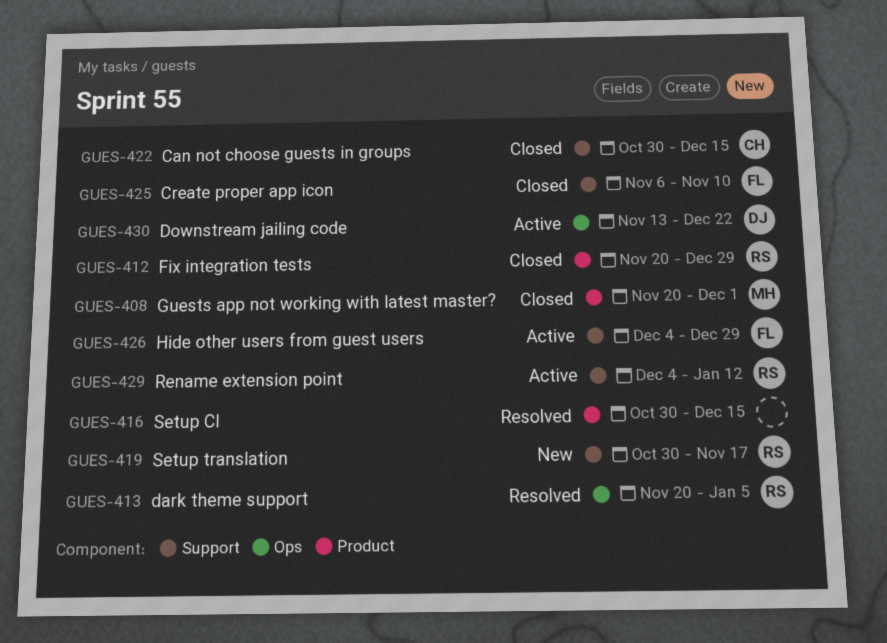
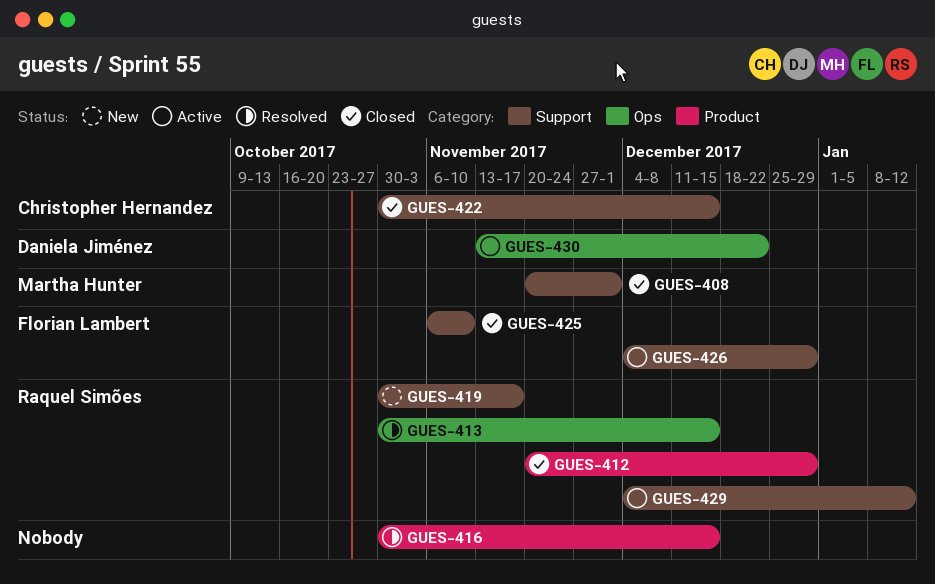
GUES-408, label: Product -> Support
GUES-413, start: Nov 20 -> Oct 30
GUES-413, due: Jan 5 -> Dec 15

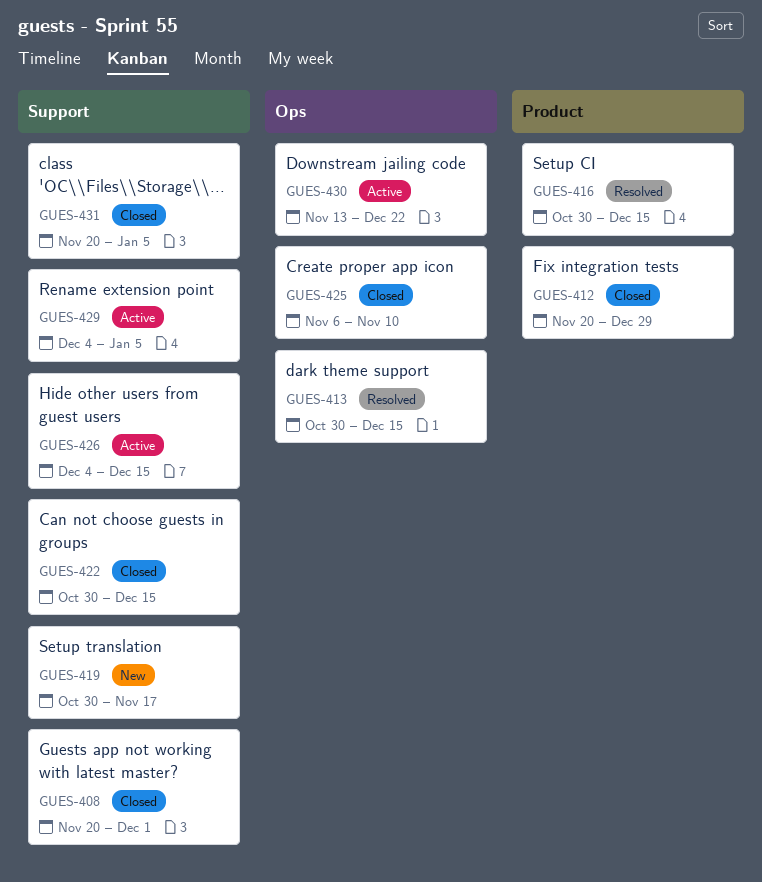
GUES-425, label: Support -> Ops
GUES-426, due: Dec 29 -> Dec 15
GUES-429, due: Jan 12 -> Jan 5
GUES-431: none -> present

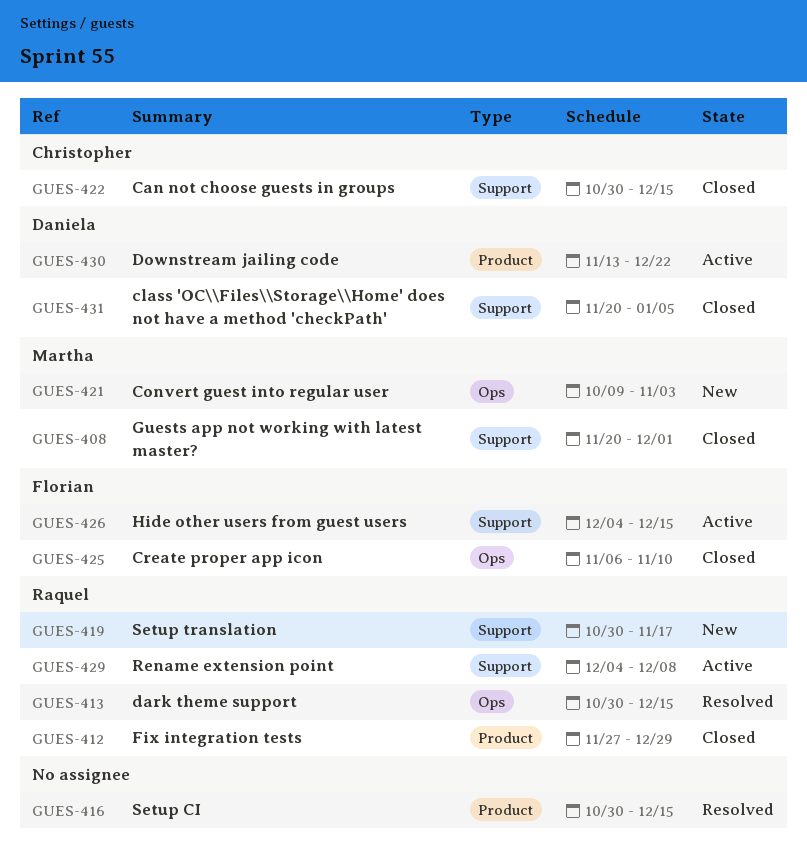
GUES-412, start: Nov 20 -> Nov 27
GUES-421: none -> present
GUES-429, due: Jan 5 -> Dec 8
GUES-430, label: Ops -> Product

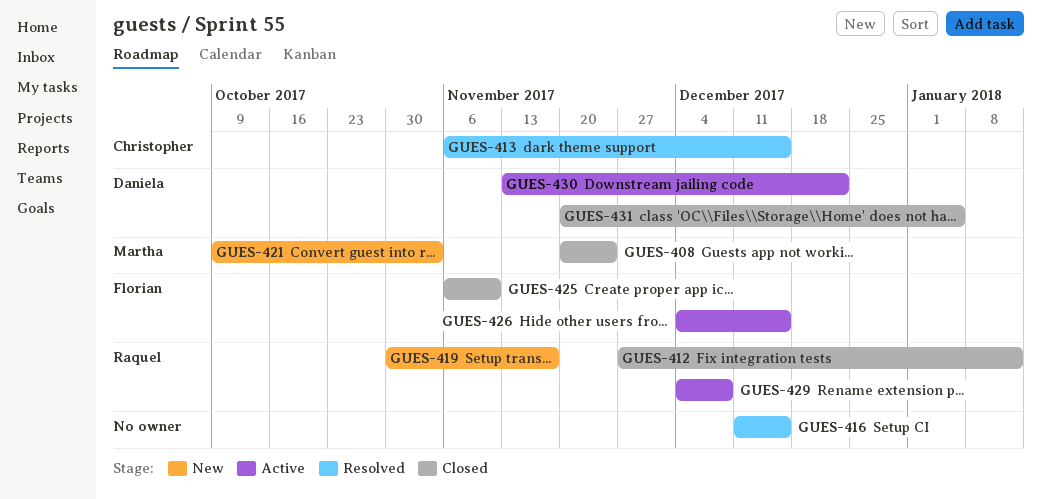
GUES-408, due: Dec 1 -> Nov 24
GUES-412, due: Dec 29 -> Jan 12
GUES-413, owner: Raquel -> Christopher
GUES-413, start: Oct 30 -> Nov 6
GUES-416, start: Oct 30 -> Dec 11
GUES-422: present -> none

